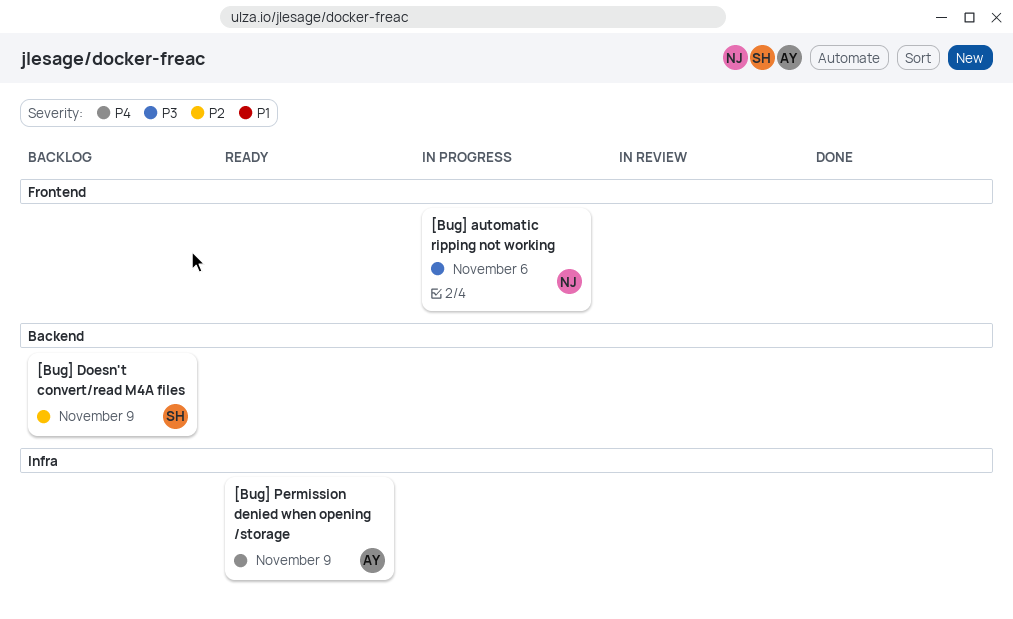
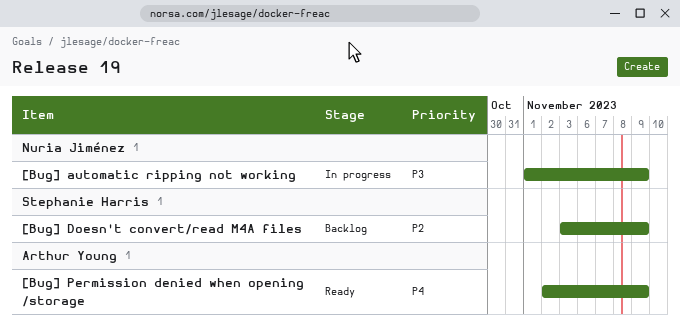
[Bug] automatic ripping not working, due: Nov 6 -> Nov 9

